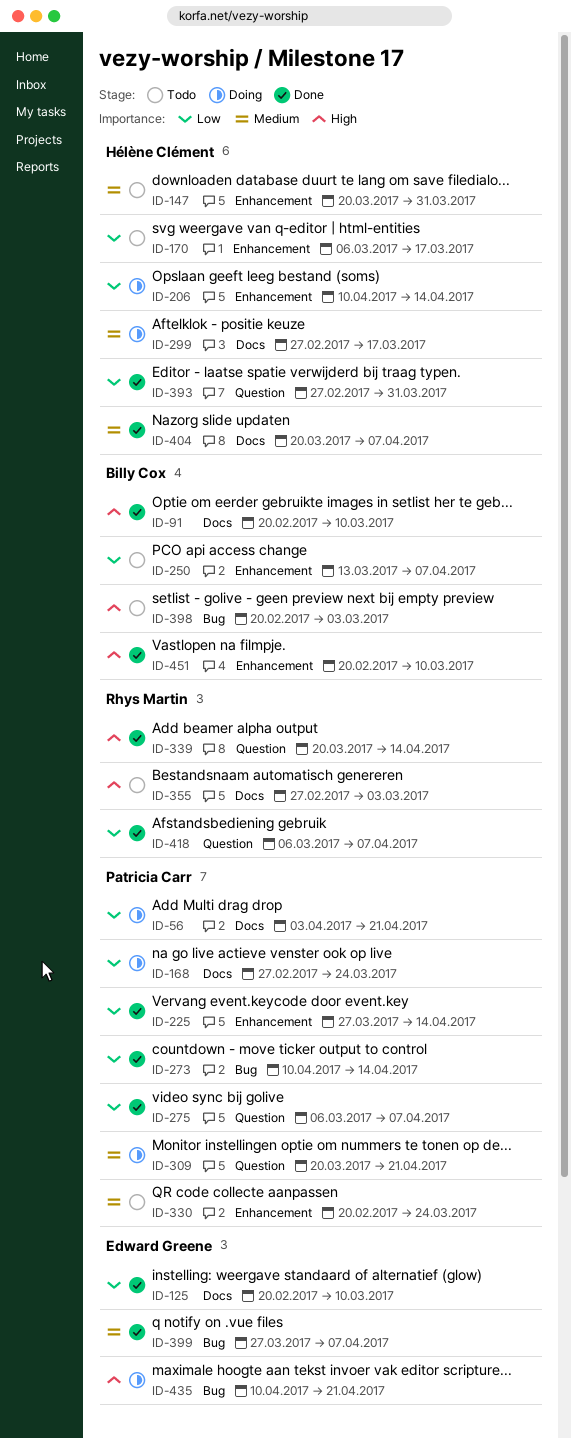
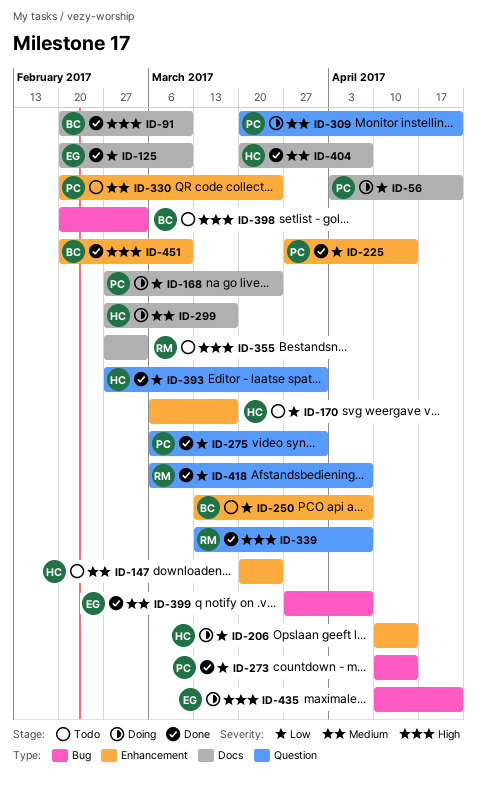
ID-147, due: Mar 31 -> Mar 24
ID-275, due: Apr 7 -> Mar 31
ID-339, start: Mar 20 -> Mar 13
ID-339, due: Apr 14 -> Apr 7

